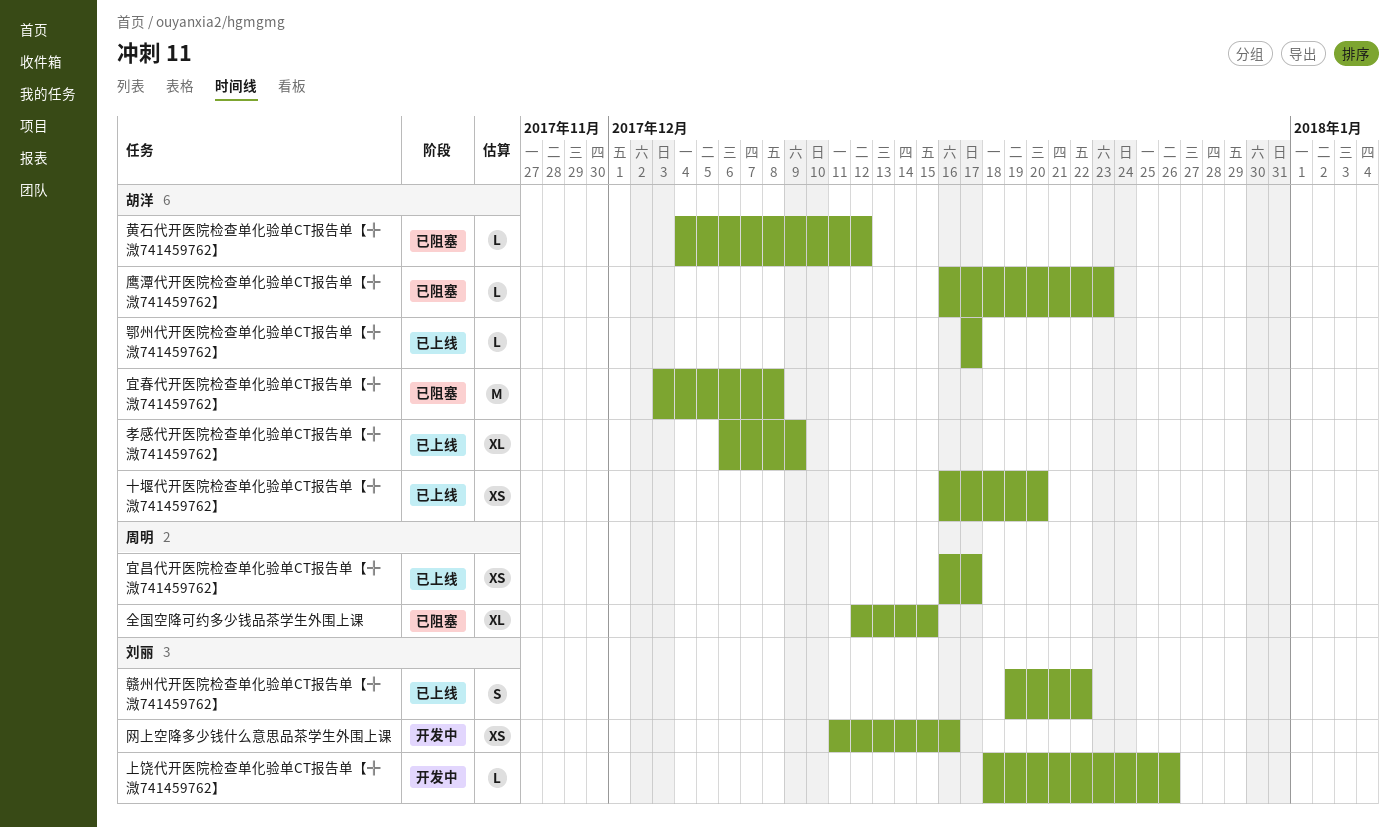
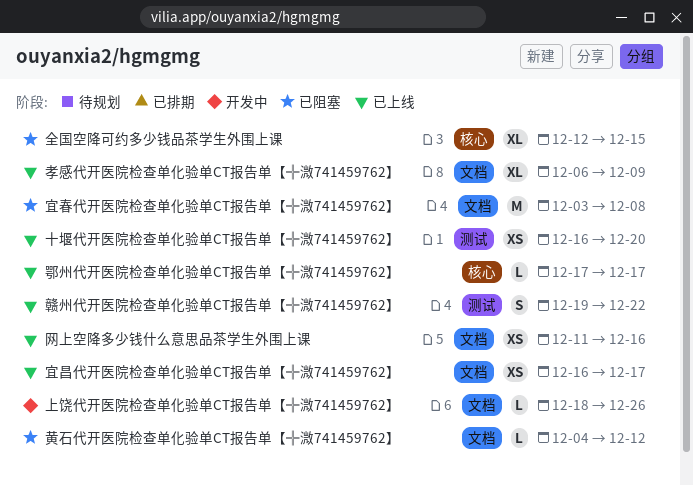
网上空降多少钱什么意思品茶学生外围上课, status: 开发中 -> 已上线
鹰潭代开医院检查单化验单CT报告单【╬溦741459762】: present -> none

